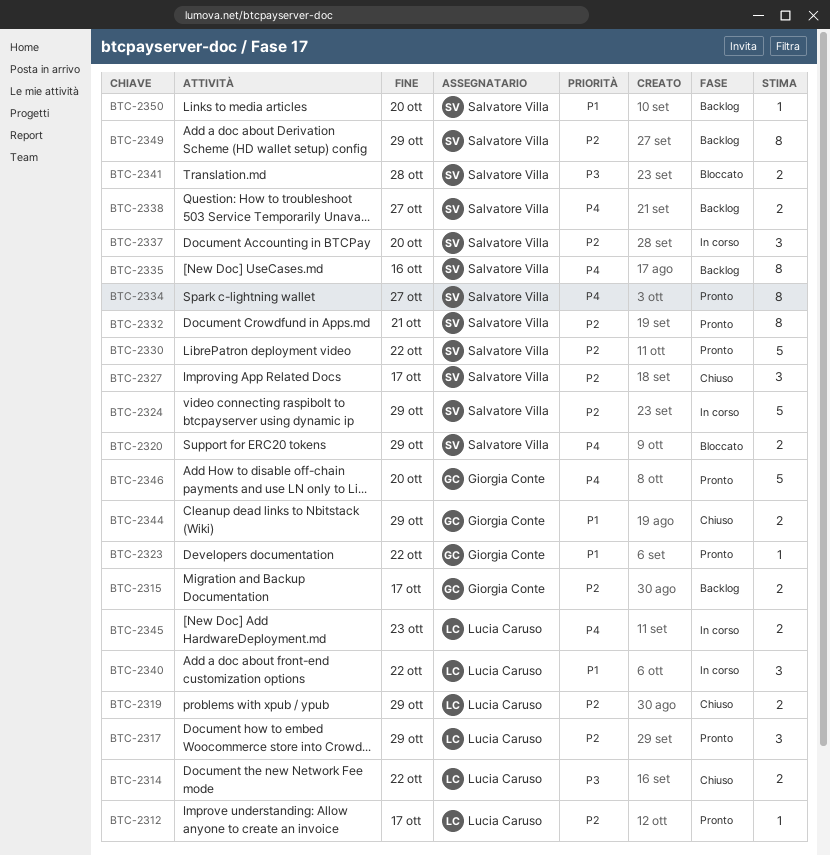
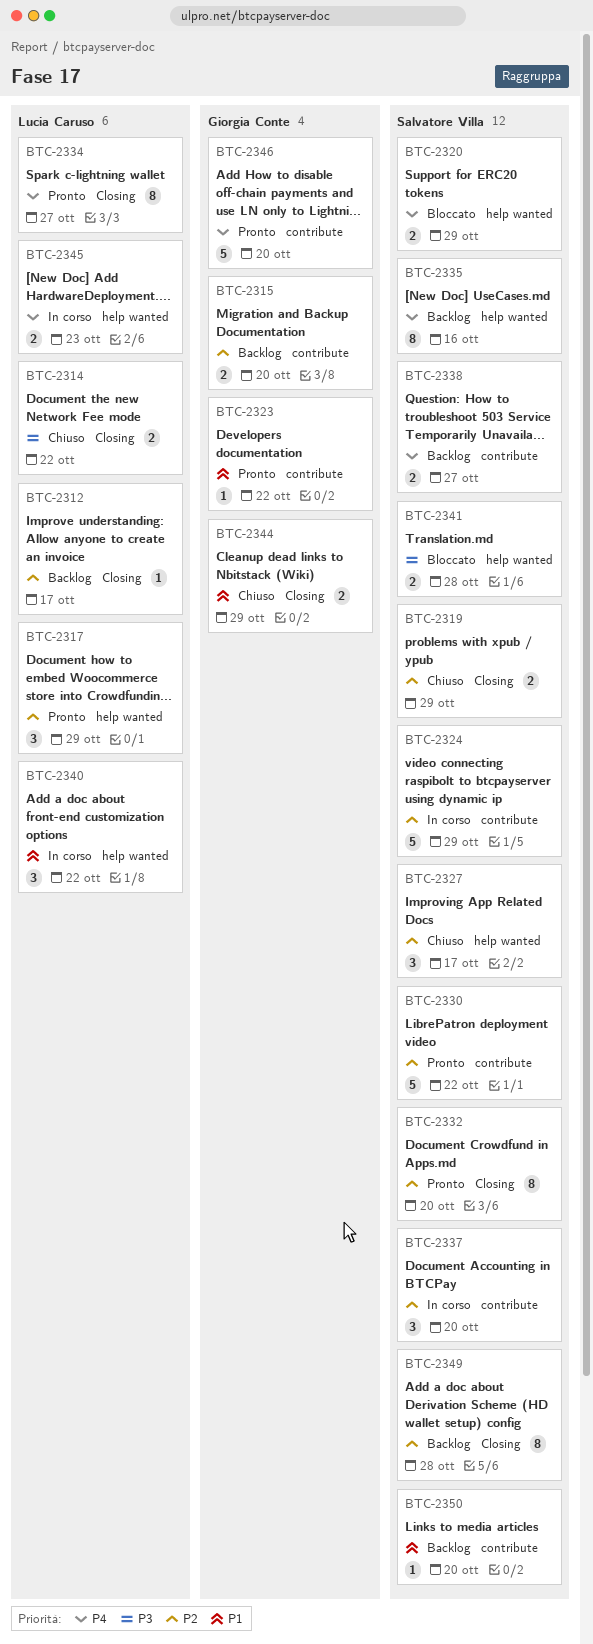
BTC-2312, status: Pronto -> Backlog
BTC-2315, due: Oct 17 -> Oct 20
BTC-2319, owner: Lucia Caruso -> Salvatore Villa
BTC-2332, due: Oct 21 -> Oct 20
BTC-2334, owner: Salvatore Villa -> Lucia Caruso
BTC-2349, due: Oct 29 -> Oct 28

